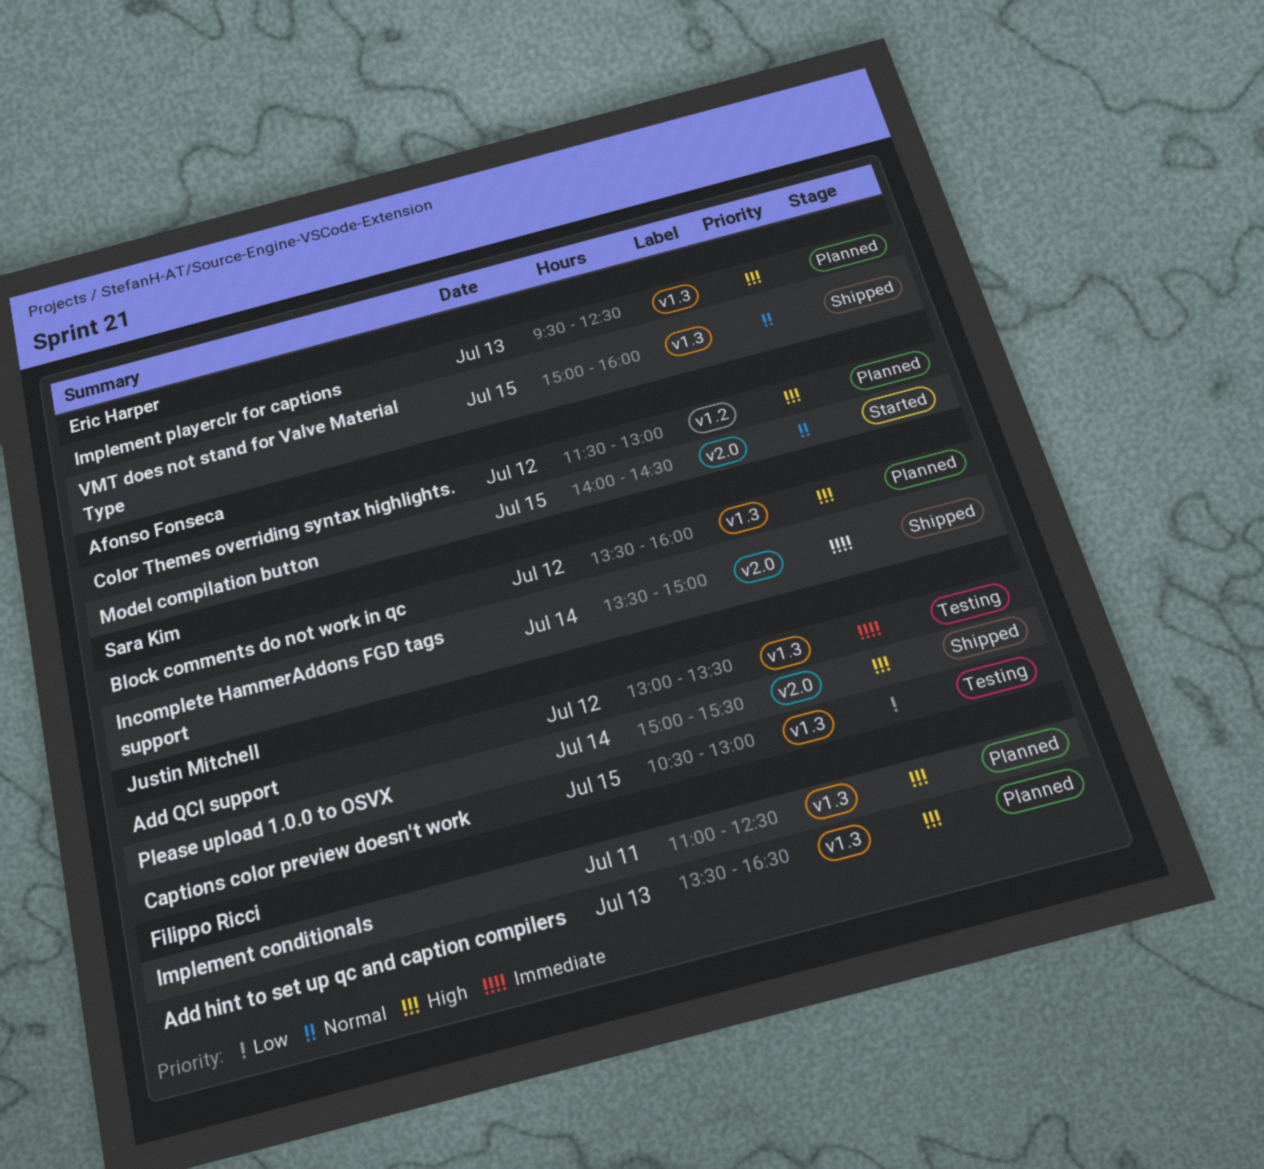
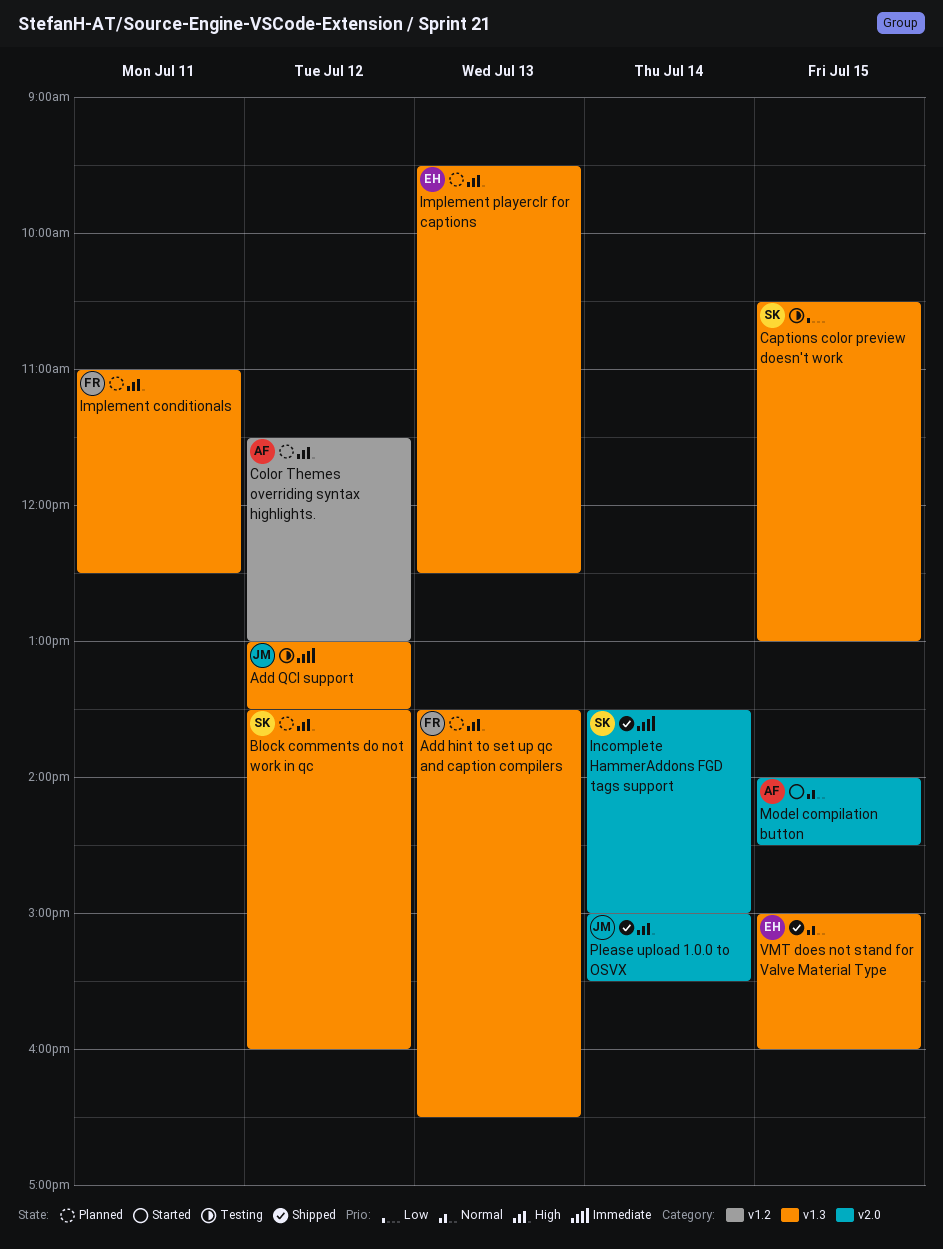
Captions color preview doesn't work, owner: Justin Mitchell -> Sara Kim

